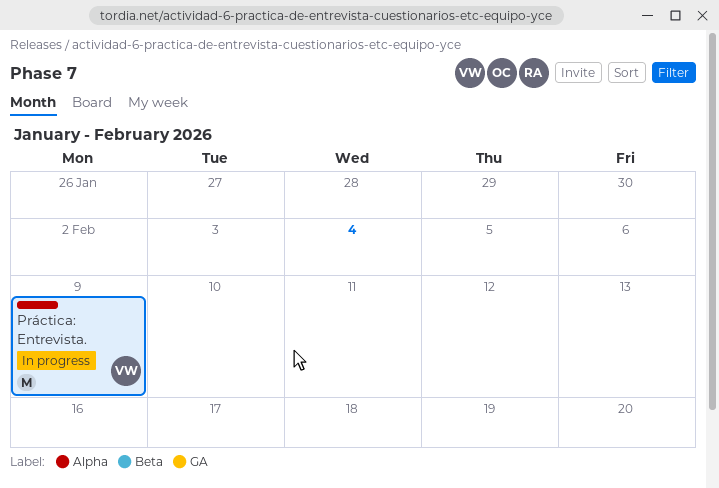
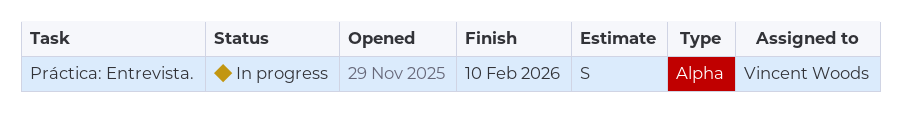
Práctica: Entrevista., estimate: M -> S
Práctica: Entrevista., due: Feb 9 -> Feb 10

